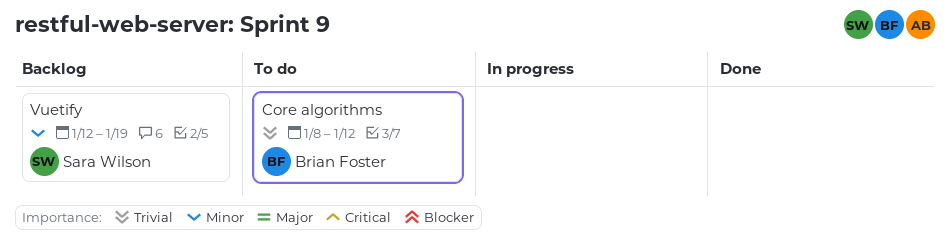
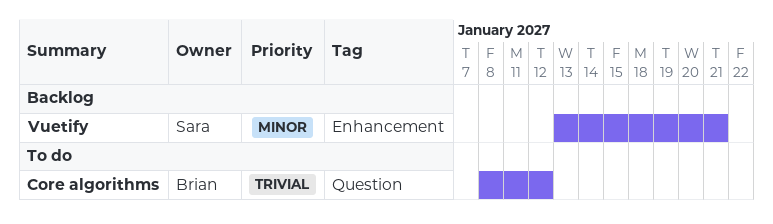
Vuetify, start: Jan 12 -> Jan 13
Vuetify, due: Jan 19 -> Jan 21

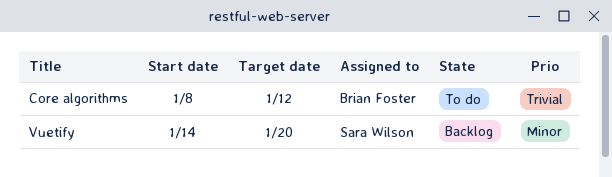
Vuetify, start: Jan 13 -> Jan 14
Vuetify, due: Jan 21 -> Jan 20

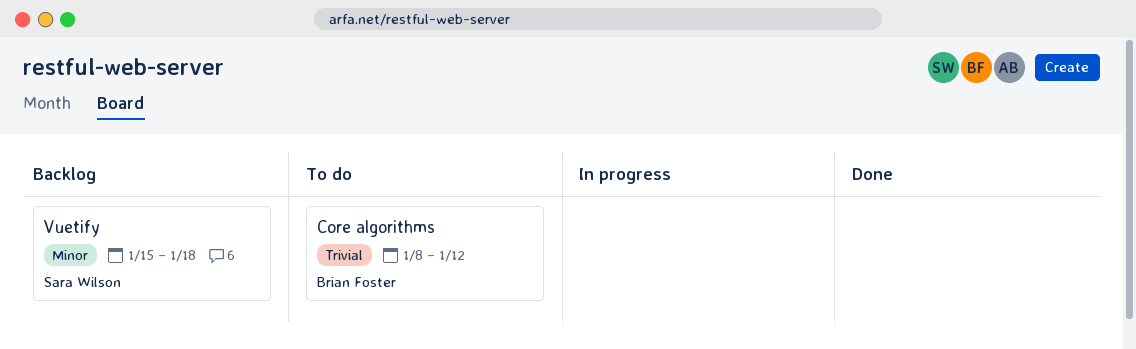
Vuetify, start: Jan 14 -> Jan 15
Vuetify, due: Jan 20 -> Jan 18

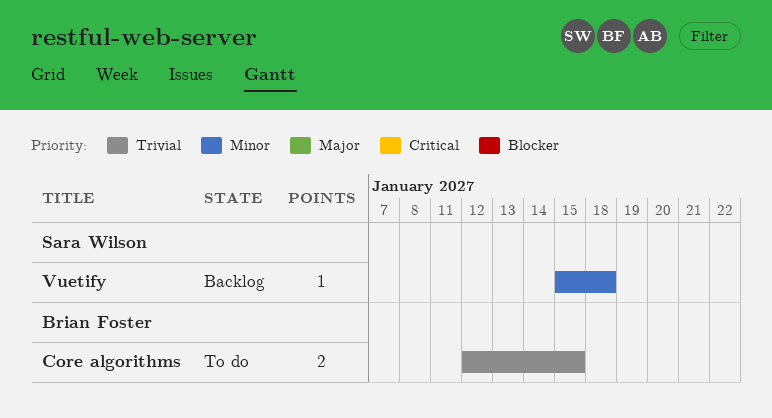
Core algorithms, start: Jan 8 -> Jan 12
Core algorithms, due: Jan 12 -> Jan 15

